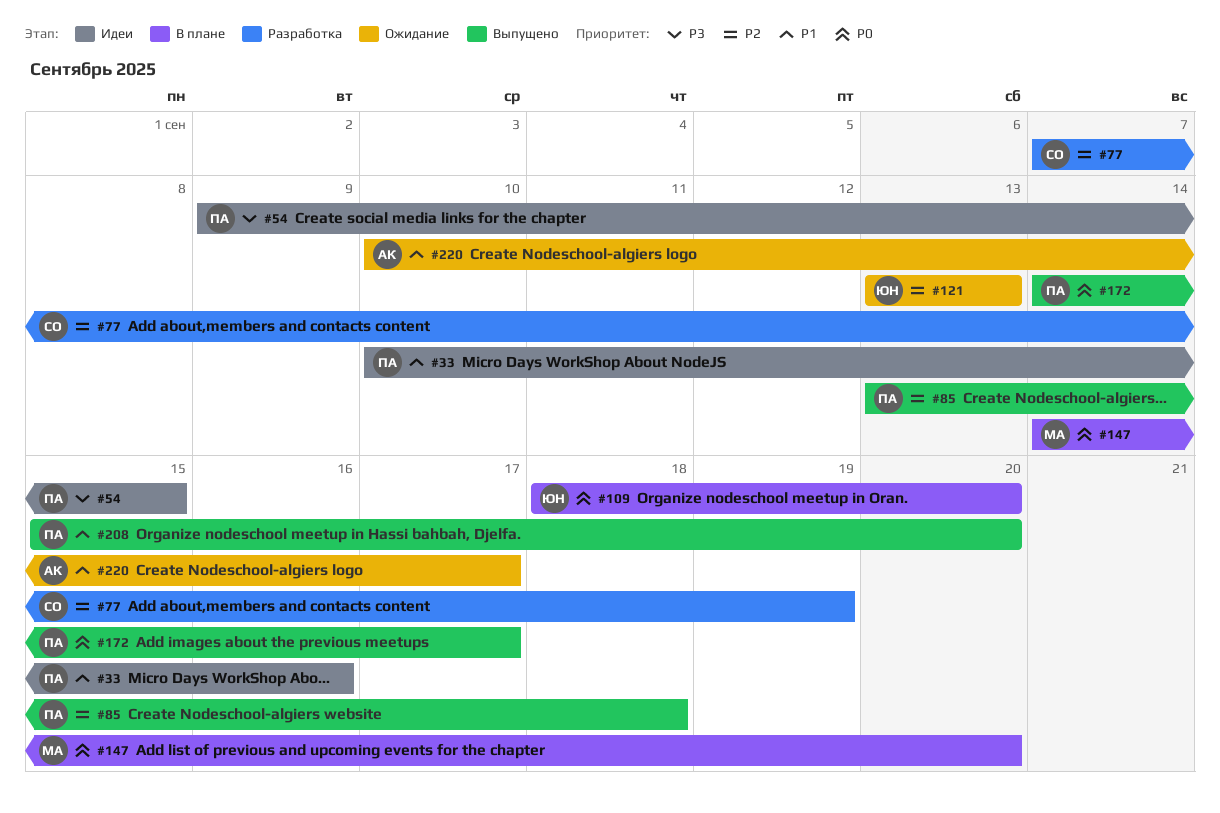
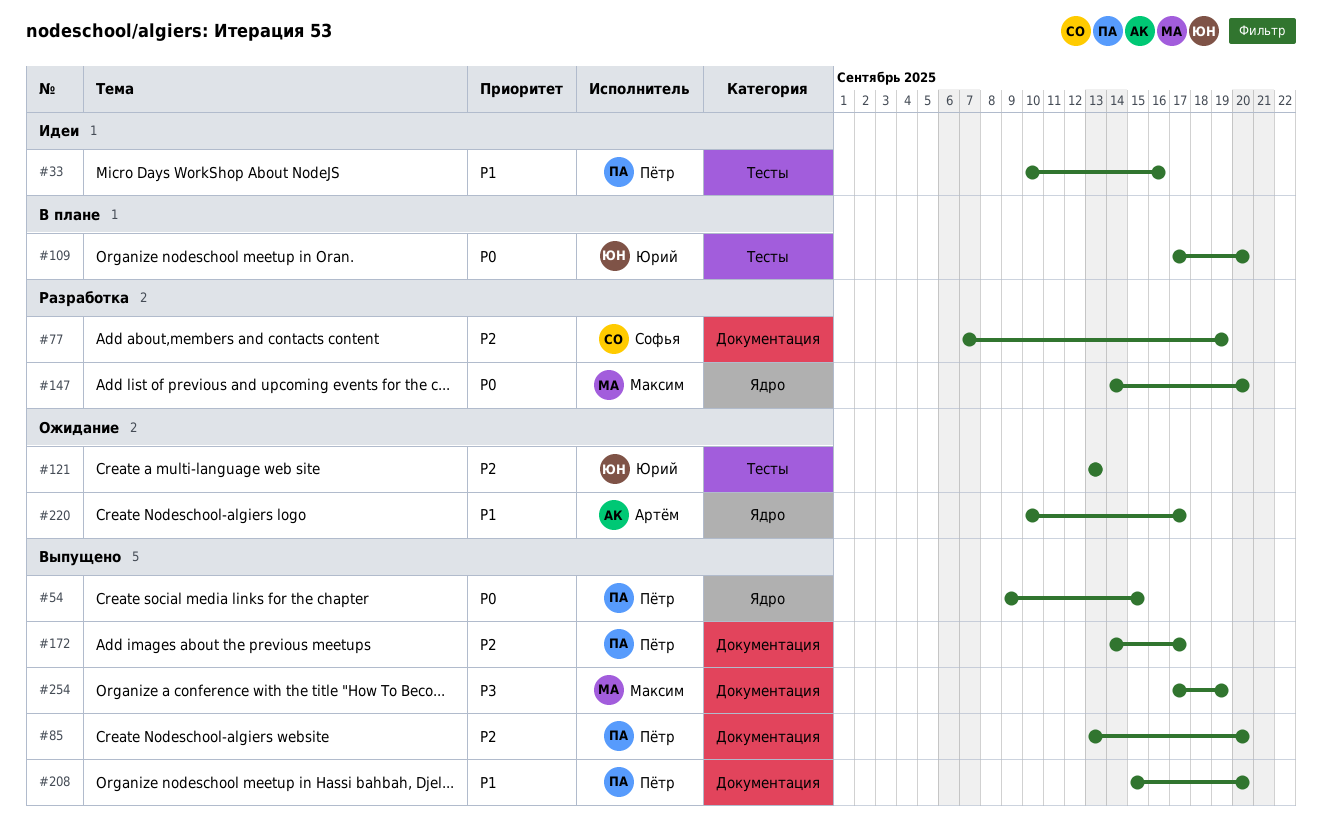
#54, status: Идеи -> Выпущено
#54, priority: P3 -> P0
#85, due: Sep 18 -> Sep 20
#109, start: Sep 18 -> Sep 17
#147, status: В плане -> Разработка
#172, priority: P0 -> P2
#254: none -> present

